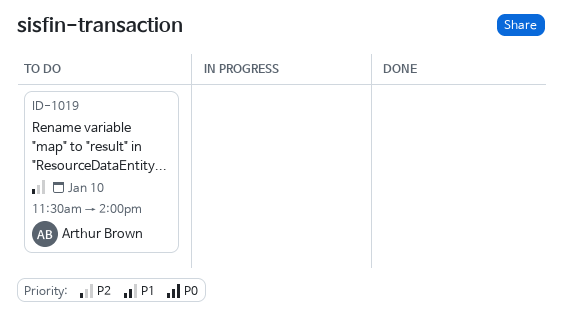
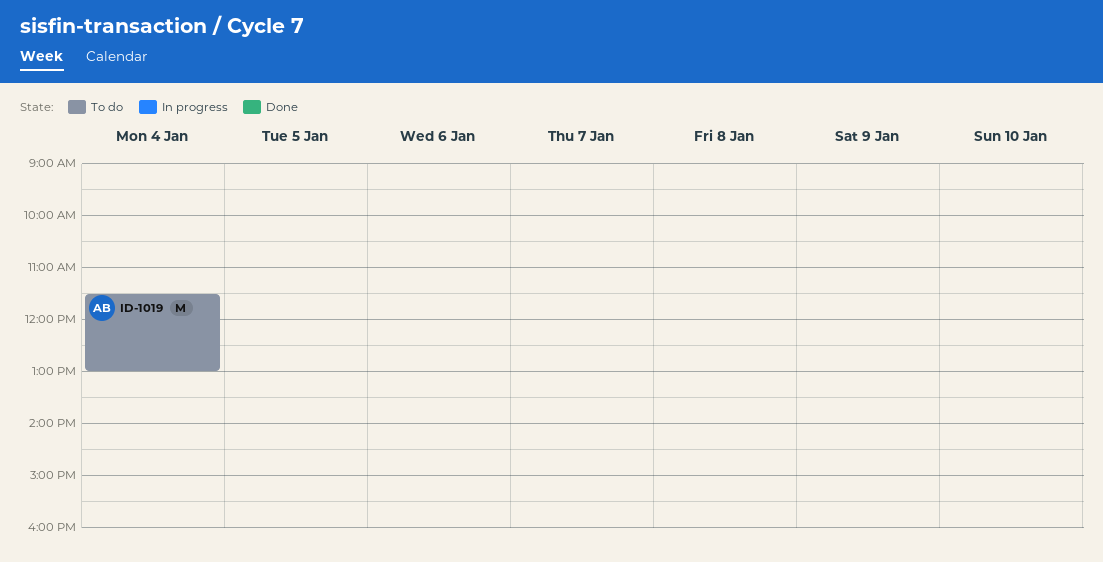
ID-1019, day: Jan 10 -> Jan 4
ID-1019, ends: 14:00 -> 13:00

